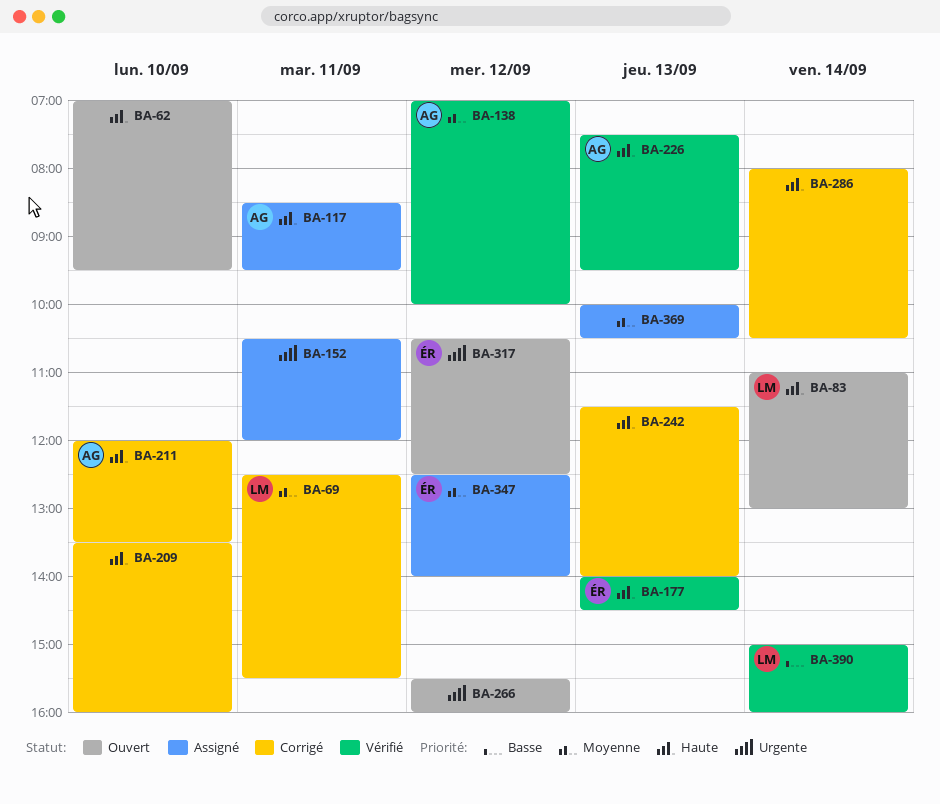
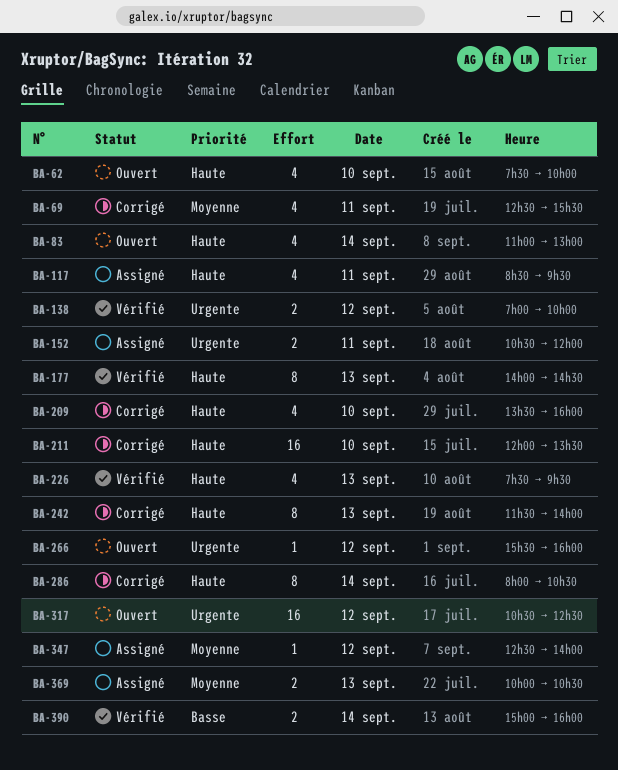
BA-62, begins: 07:00 -> 07:30
BA-62, ends: 09:30 -> 10:00
BA-138, priority: Moyenne -> Urgente

